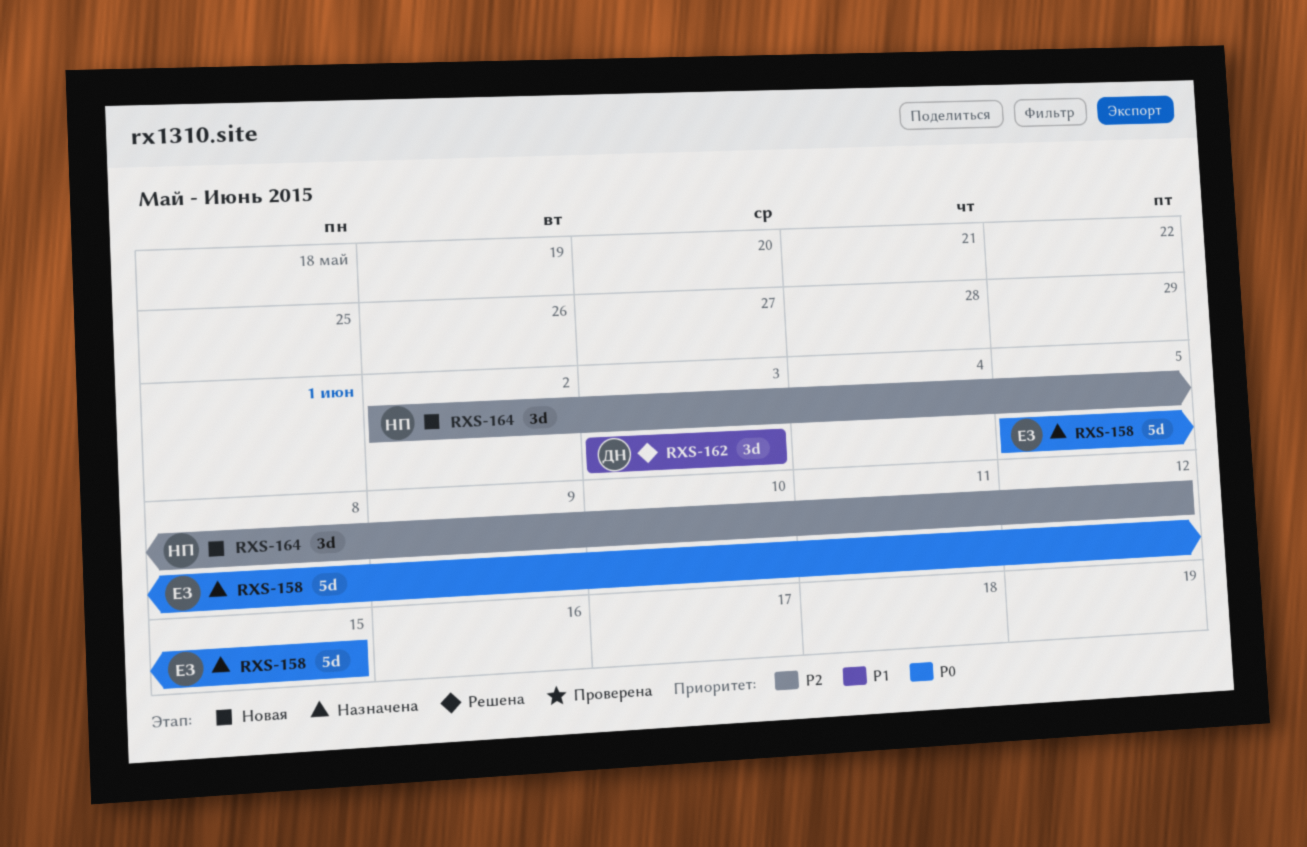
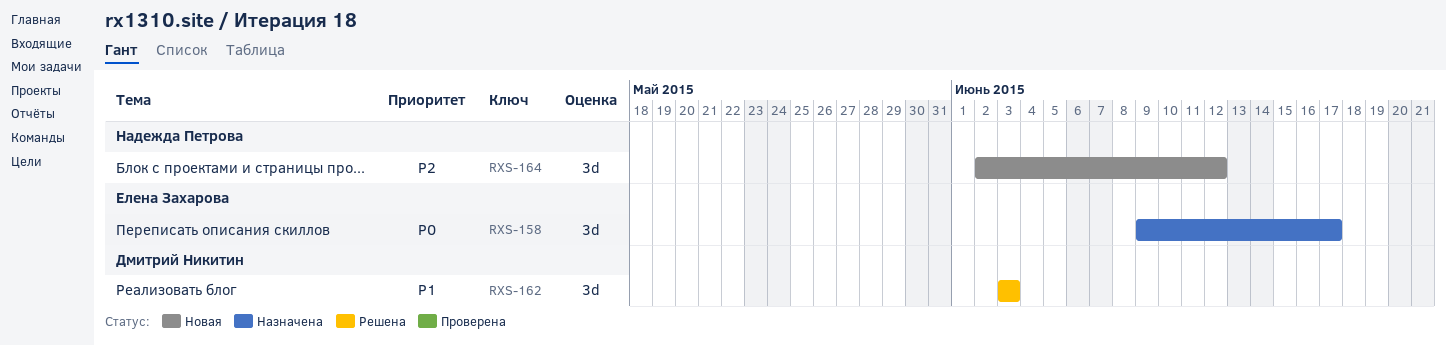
RXS-158, estimate: 5d -> 3d
RXS-158, start: Jun 5 -> Jun 9
RXS-158, due: Jun 15 -> Jun 17

